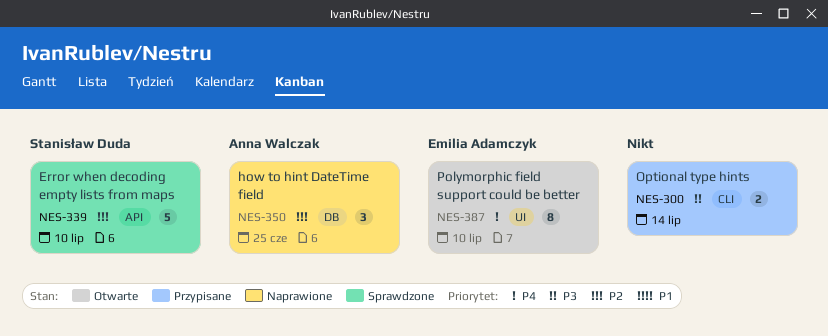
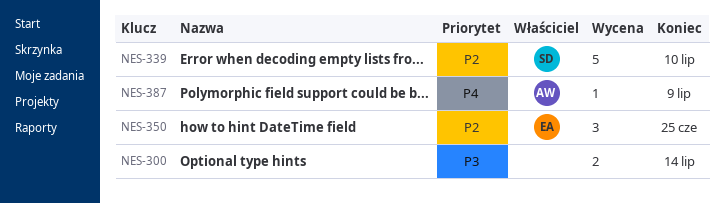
NES-350, owner: Anna Walczak -> Emilia Adamczyk
NES-387, owner: Emilia Adamczyk -> Anna Walczak
NES-387, estimate: 8 -> 1
NES-387, due: Jul 10 -> Jul 9

